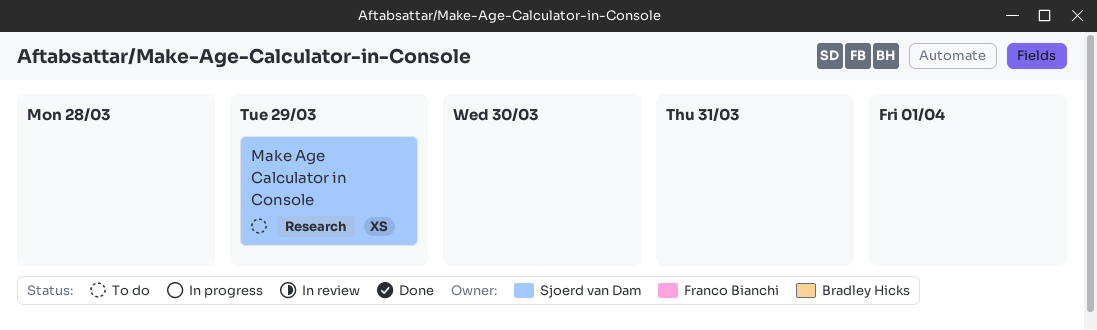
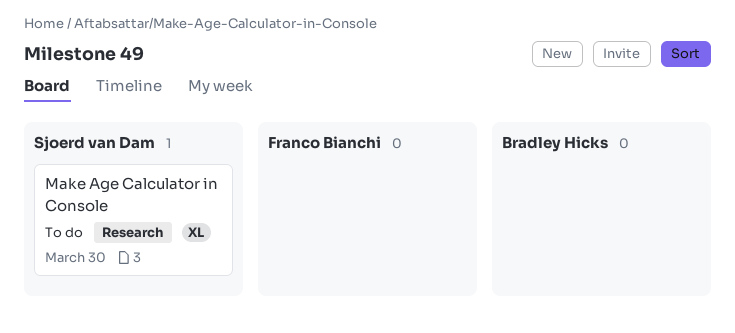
Make Age Calculator in Console, estimate: XS -> XL
Make Age Calculator in Console, due: Mar 29 -> Mar 30

